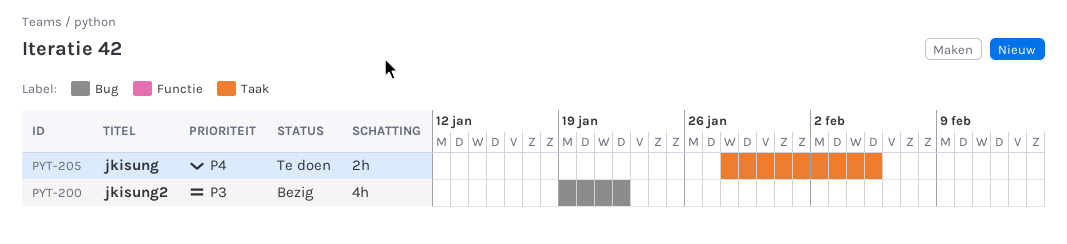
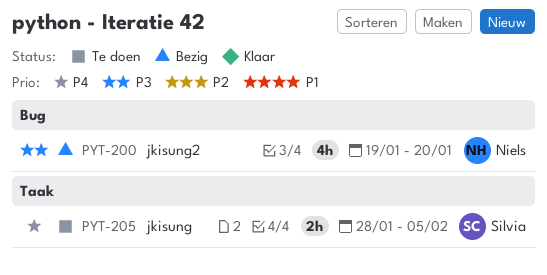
PYT-200, due: Jan 22 -> Jan 20

